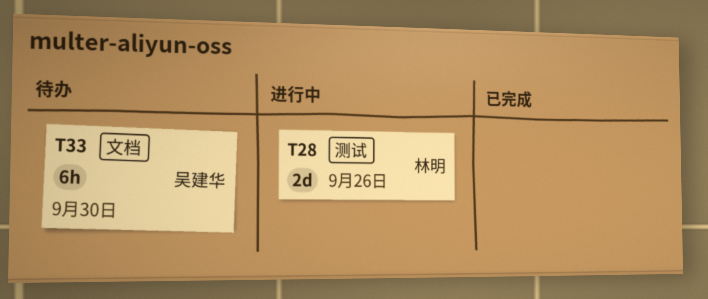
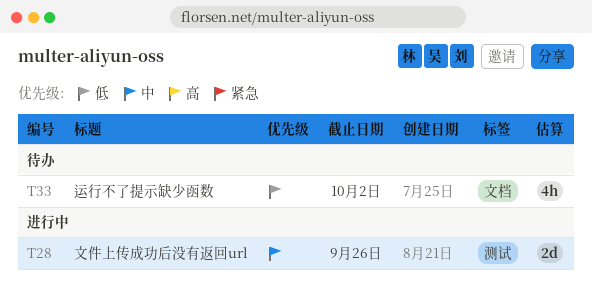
T33, estimate: 6h -> 4h
T33, due: Sep 30 -> Oct 2

